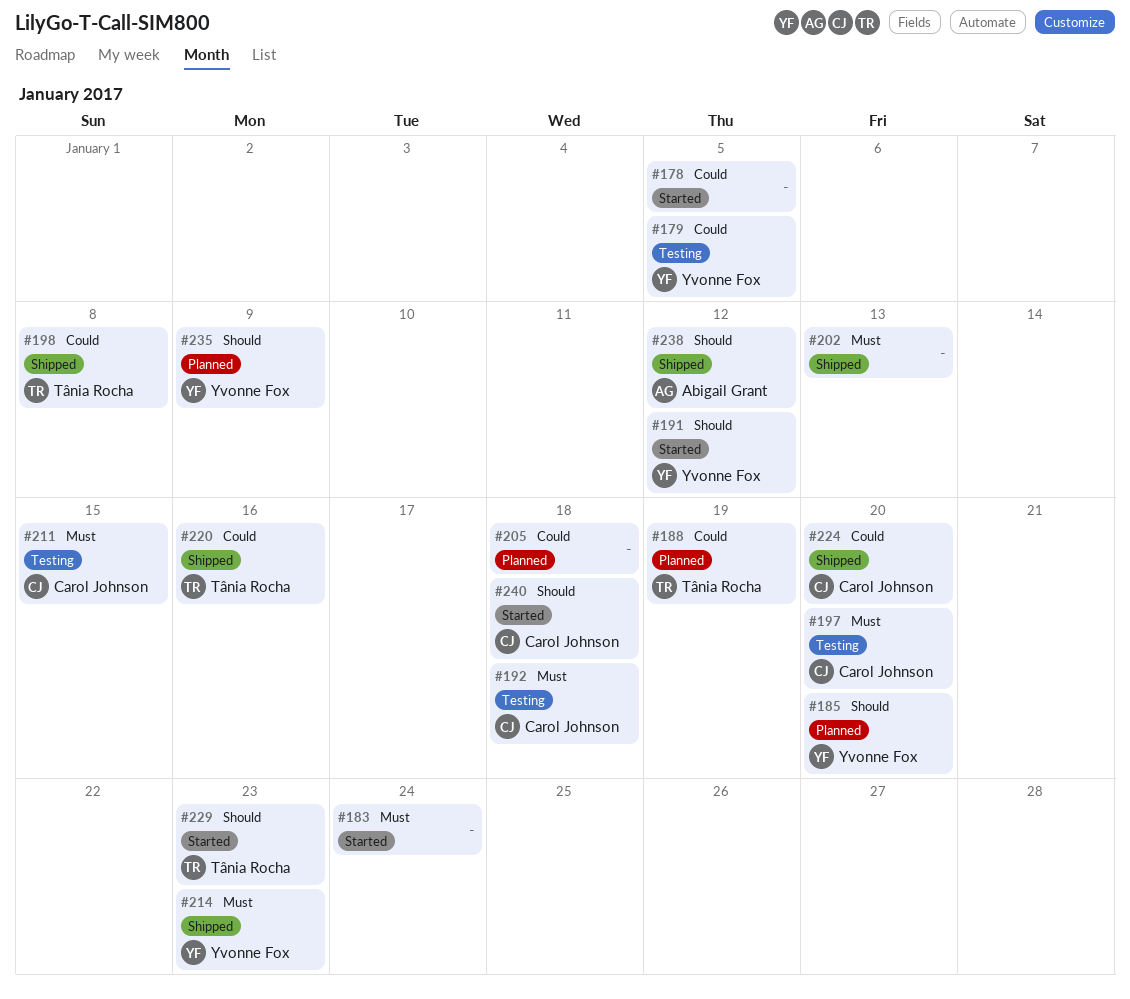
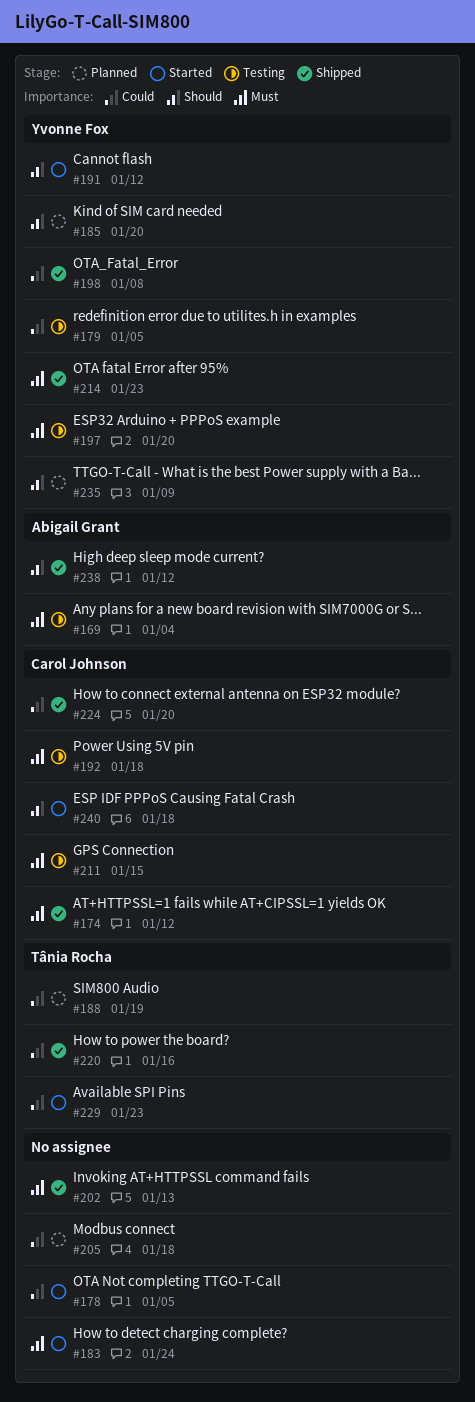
#169: none -> present
#174: none -> present
#197, owner: Carol Johnson -> Yvonne Fox
#198, owner: Tânia Rocha -> Yvonne Fox
#229, priority: Should -> Could

